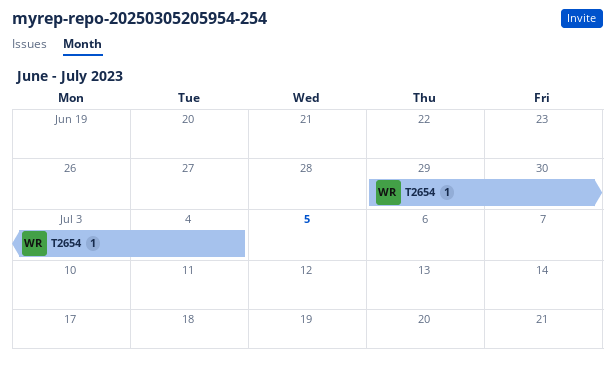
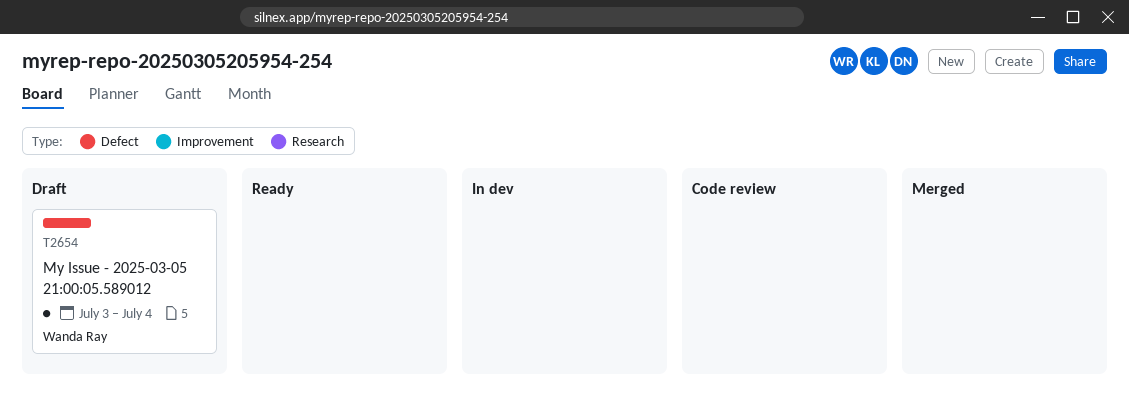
T2654, start: Jun 29 -> Jul 3

